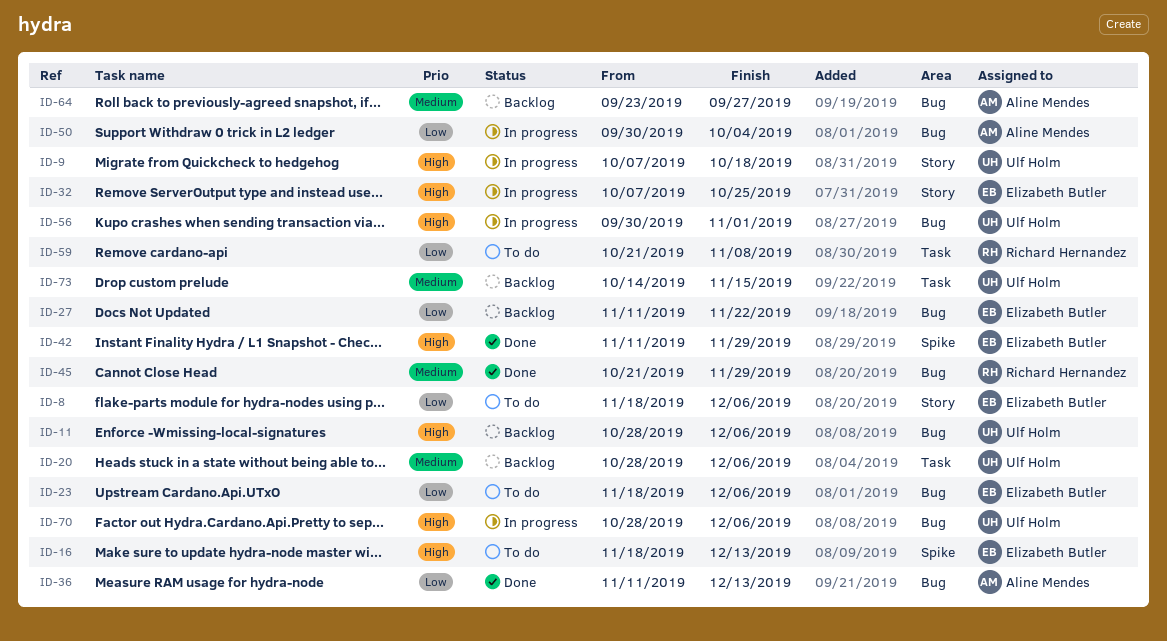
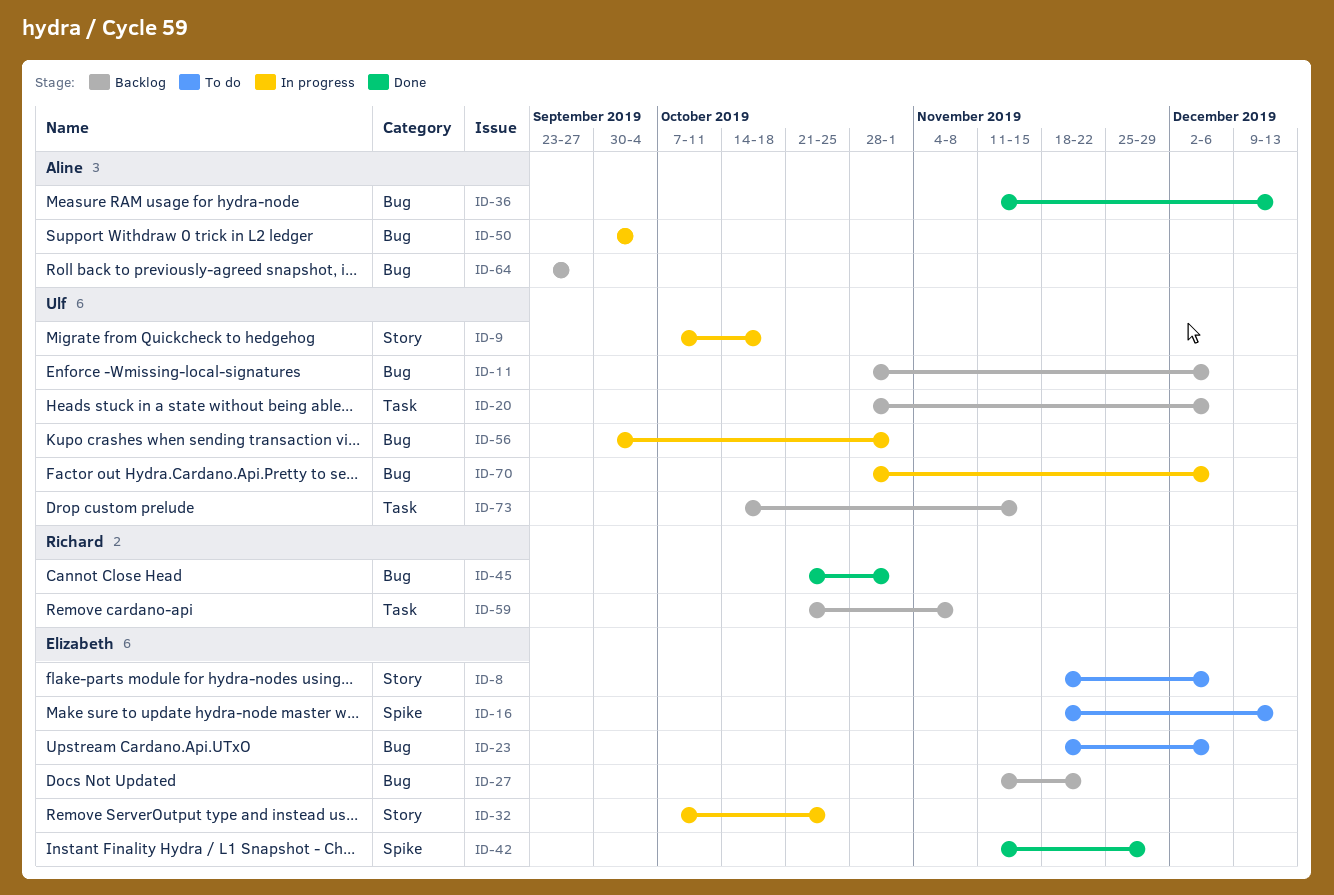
ID-45, due: Nov 29 -> Nov 1
ID-59, status: To do -> Backlog

